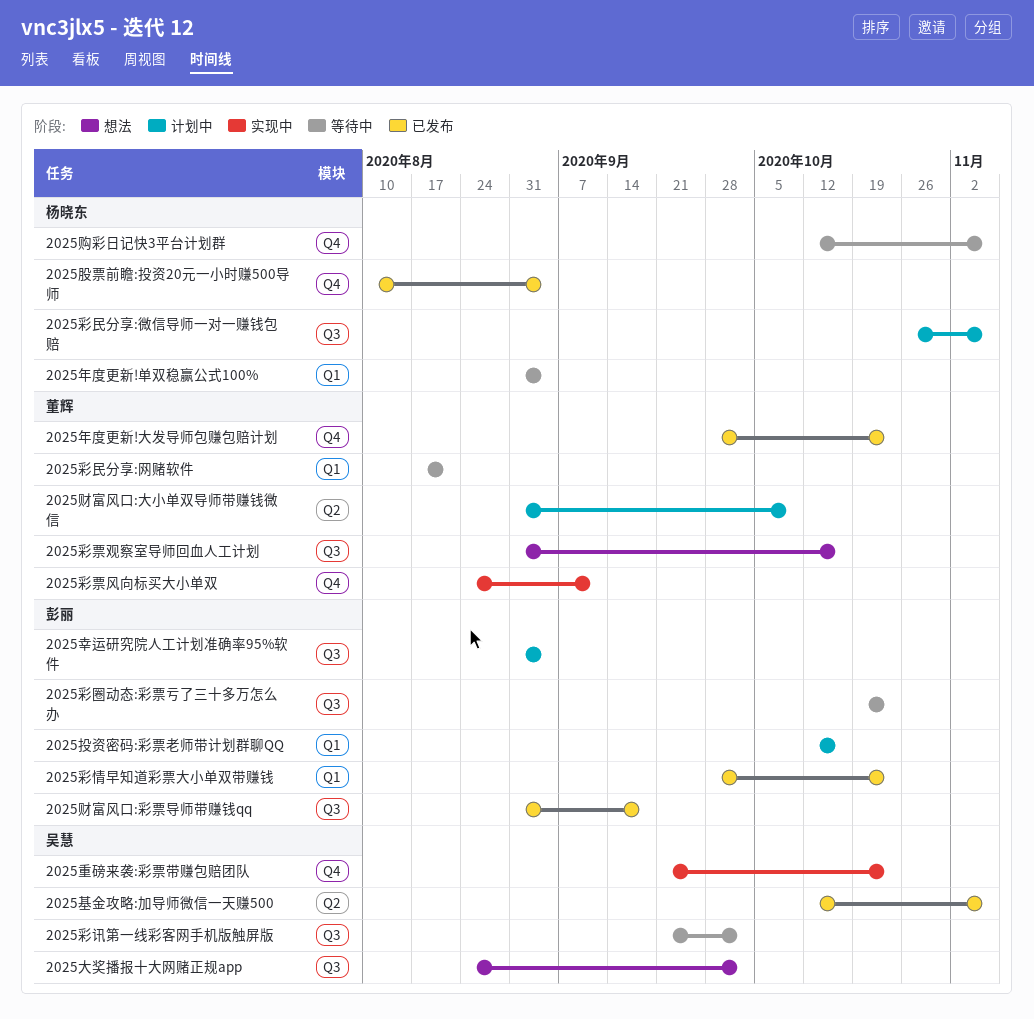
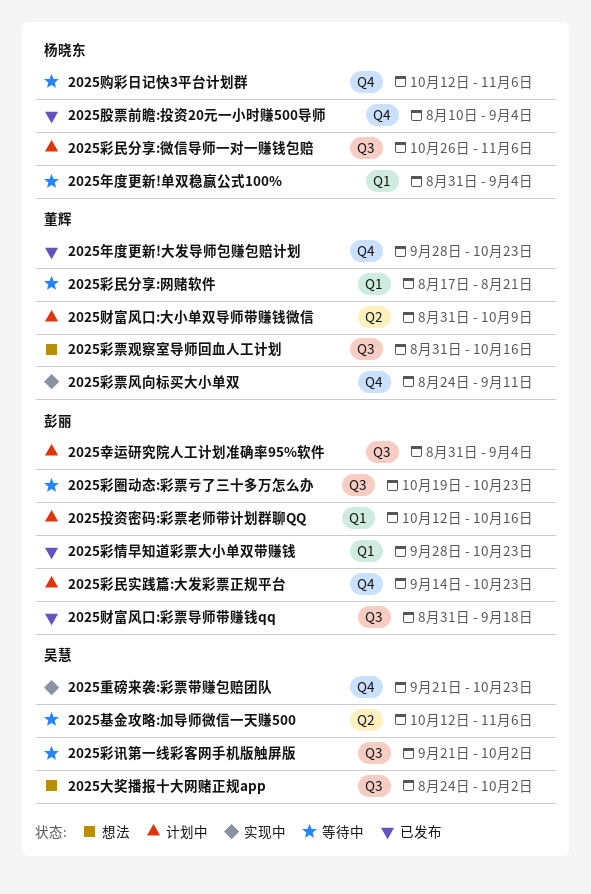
2025基金攻略:加导师微信一天赚500, status: 已发布 -> 等待中
2025彩民实践篇:大发彩票正规平台: none -> present

